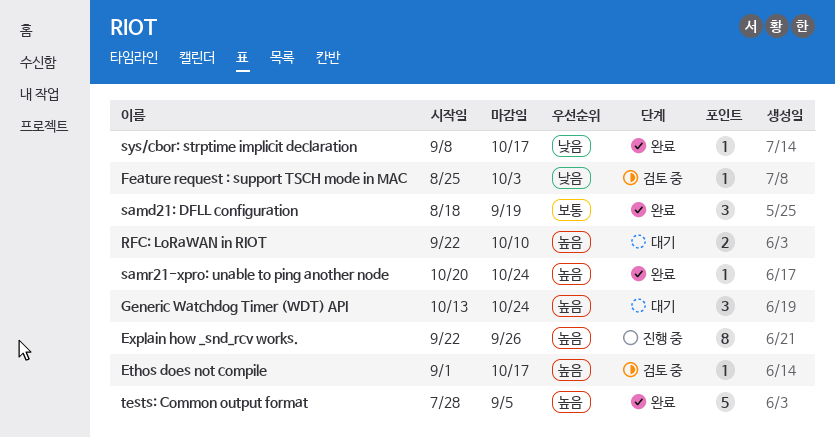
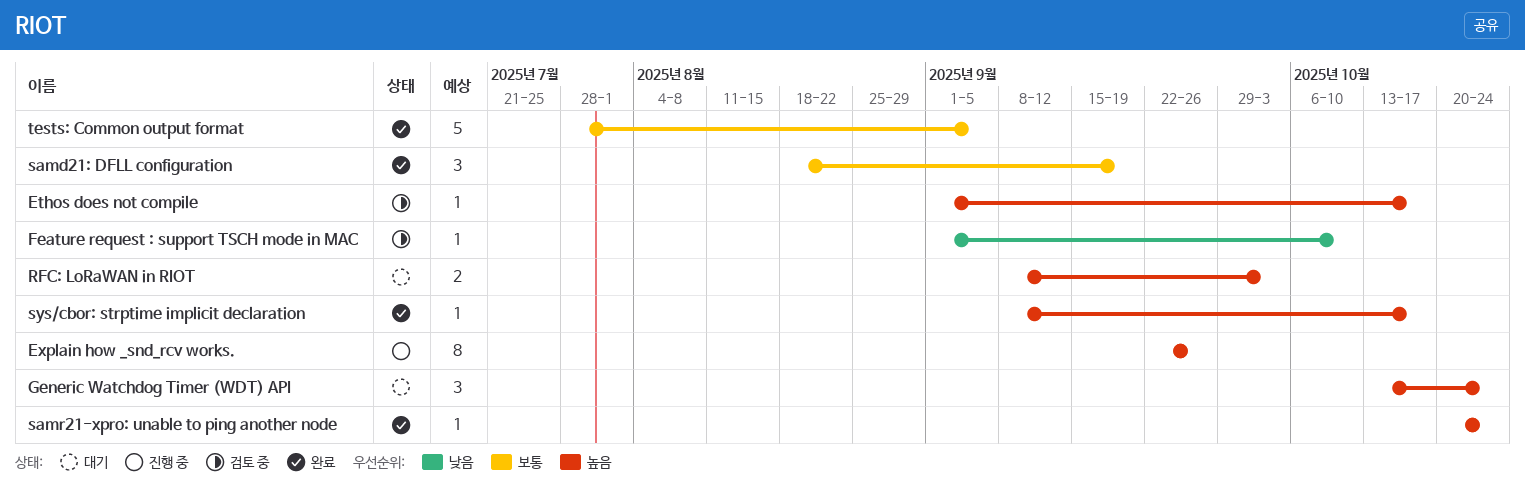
Feature request : support TSCH mode in MAC, start: Aug 25 -> Sep 1
Feature request : support TSCH mode in MAC, due: Oct 3 -> Oct 10
RFC: LoRaWAN in RIOT, start: Sep 22 -> Sep 8
RFC: LoRaWAN in RIOT, due: Oct 10 -> Oct 3
sys/cbor: strptime implicit declaration, priority: 낮음 -> 높음
tests: Common output format, priority: 높음 -> 보통

